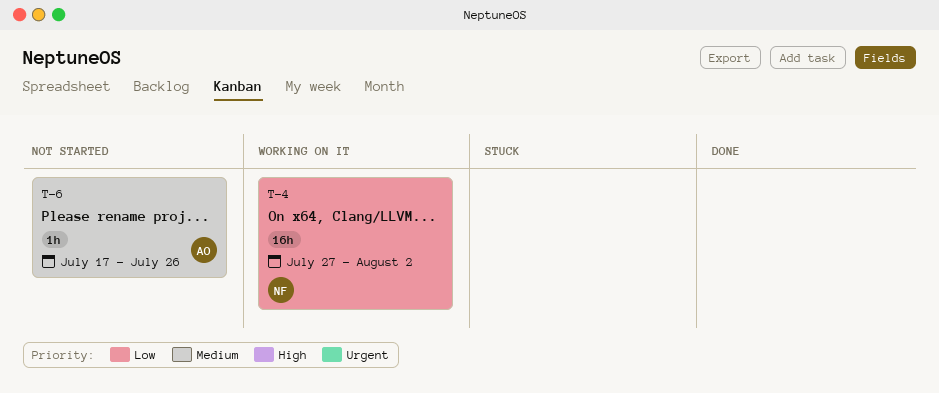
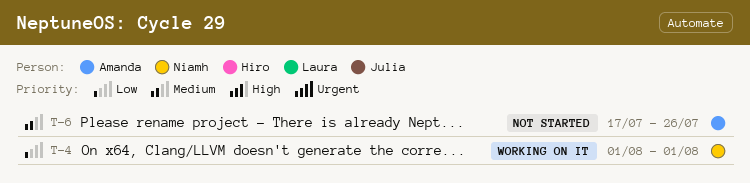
T-4, start: Jul 27 -> Aug 1
T-4, due: Aug 2 -> Aug 1

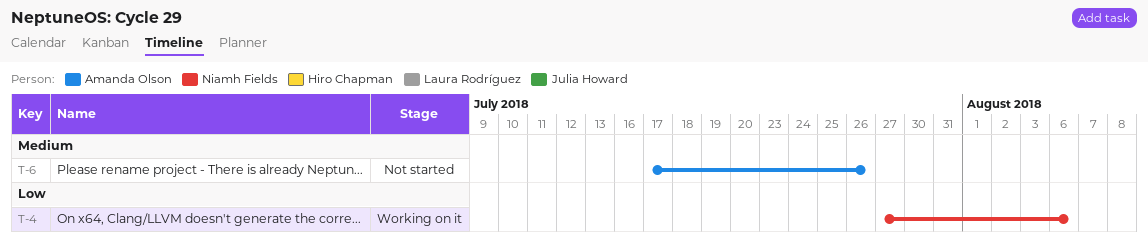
T-4, start: Aug 1 -> Jul 27
T-4, due: Aug 1 -> Aug 6

